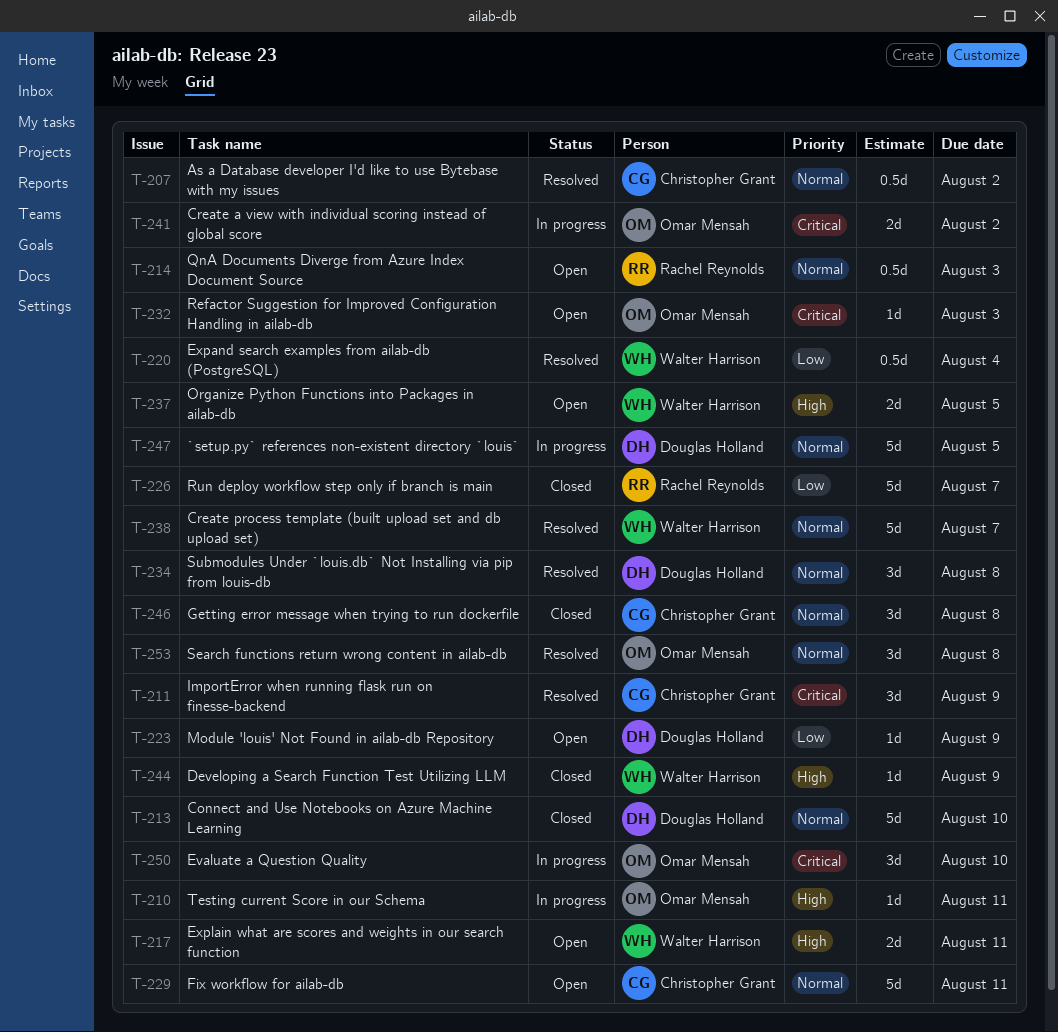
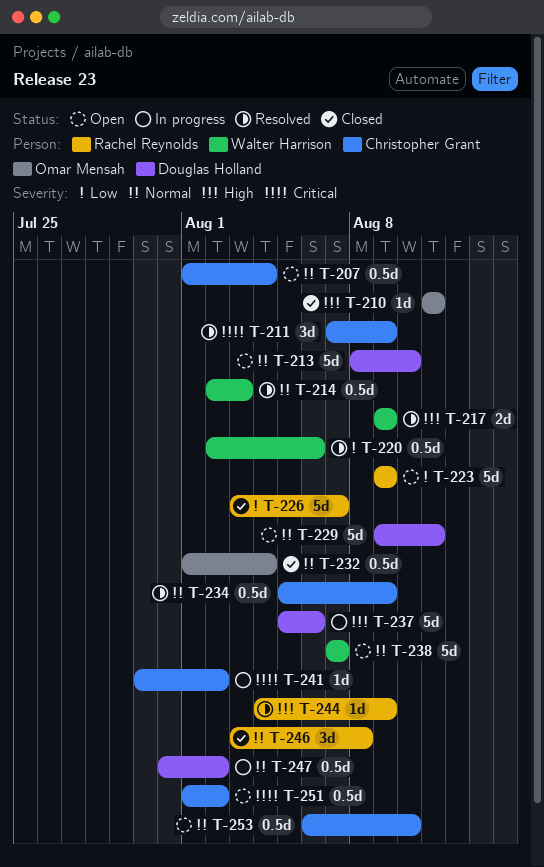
T-207, status: Resolved -> Open
T-207, due: Aug 2 -> Aug 4
T-210, status: In progress -> Closed
T-213, status: Closed -> Open
T-214, status: Open -> Resolved
T-214, owner: Rachel Reynolds -> Walter Harrison
T-217, status: Open -> Resolved
T-217, due: Aug 11 -> Aug 9
T-220, due: Aug 4 -> Aug 6
T-223, owner: Douglas Holland -> Rachel Reynolds
T-223, estimate: 1d -> 5d
T-229, owner: Christopher Grant -> Douglas Holland
T-232, status: Open -> Closed
T-232, priority: Critical -> Normal
T-232, estimate: 1d -> 0.5d
T-232, due: Aug 3 -> Aug 4
T-234, owner: Douglas Holland -> Christopher Grant
T-234, estimate: 3d -> 0.5d
T-234, due: Aug 8 -> Aug 9
T-237, status: Open -> In progress
T-237, owner: Walter Harrison -> Douglas Holland
T-237, estimate: 2d -> 5d
T-237, due: Aug 5 -> Aug 6
T-238, status: Resolved -> Open
T-241, owner: Omar Mensah -> Christopher Grant
T-241, estimate: 2d -> 1d
T-244, status: Closed -> Resolved
T-244, owner: Walter Harrison -> Rachel Reynolds
T-246, owner: Christopher Grant -> Rachel Reynolds
T-247, estimate: 5d -> 0.5d
T-247, due: Aug 5 -> Aug 2
T-250: present -> none
T-251: none -> present
T-253, status: Resolved -> Open
T-253, owner: Omar Mensah -> Christopher Grant
T-253, estimate: 3d -> 0.5d
T-253, due: Aug 8 -> Aug 10

